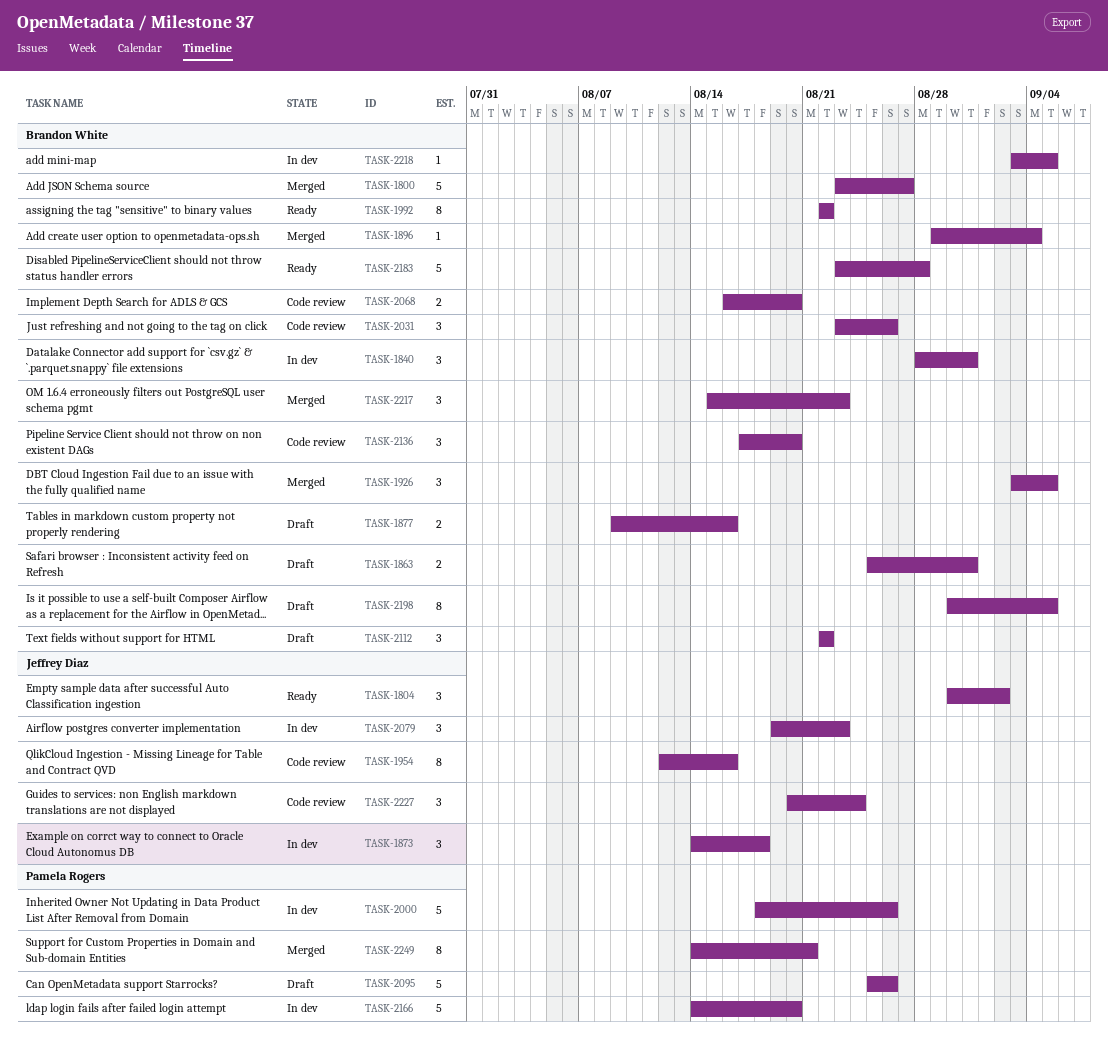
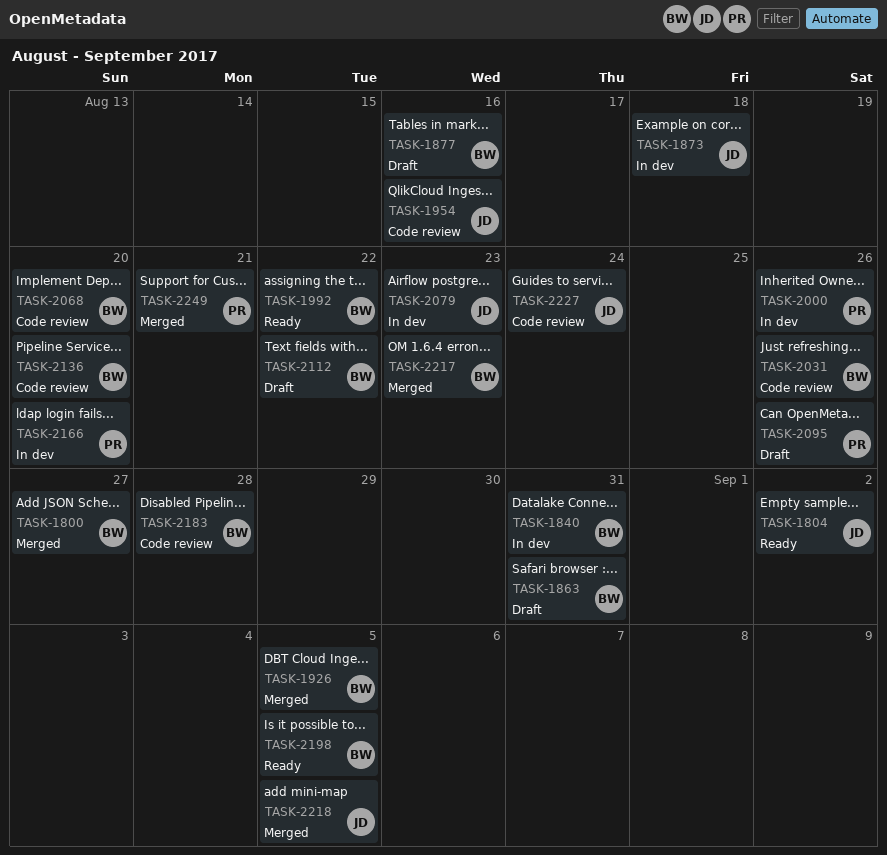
TASK-1896: present -> none
TASK-2183, status: Ready -> Code review
TASK-2198, status: Draft -> Ready
TASK-2218, status: In dev -> Merged
TASK-2218, owner: Brandon White -> Jeffrey Diaz

